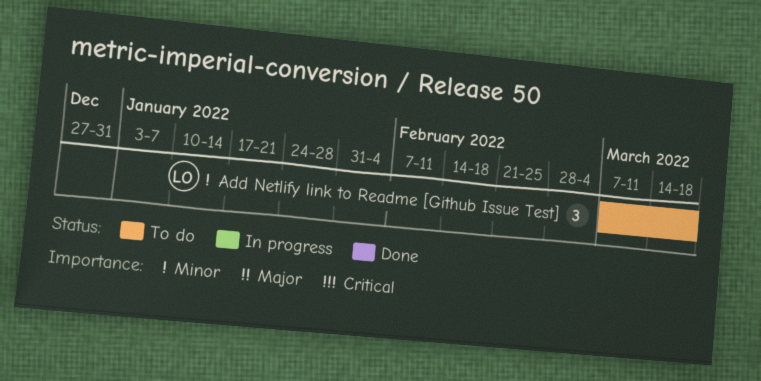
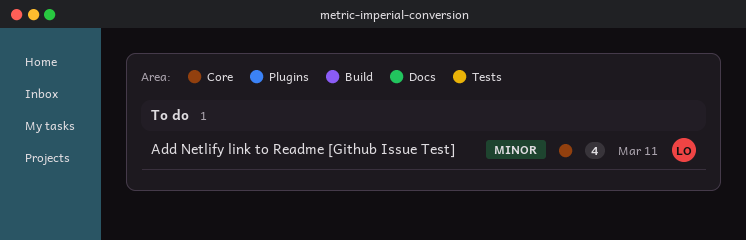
Add Netlify link to Readme [Github Issue Test], estimate: 3 -> 4
Add Netlify link to Readme [Github Issue Test], due: Mar 18 -> Mar 11

